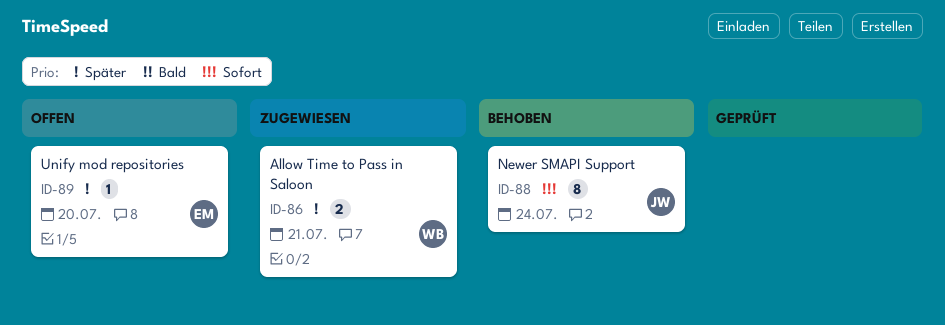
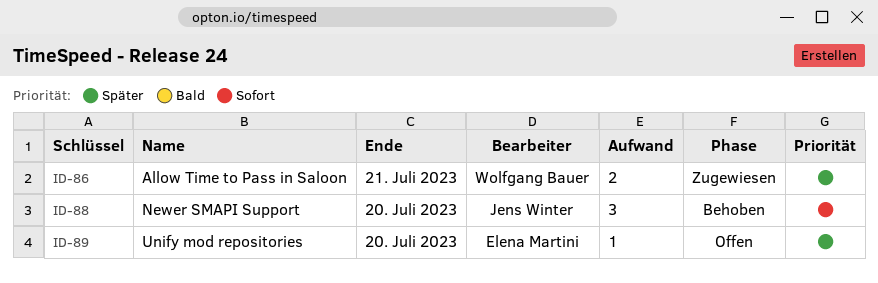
ID-88, estimate: 8 -> 3
ID-88, due: Jul 24 -> Jul 20

